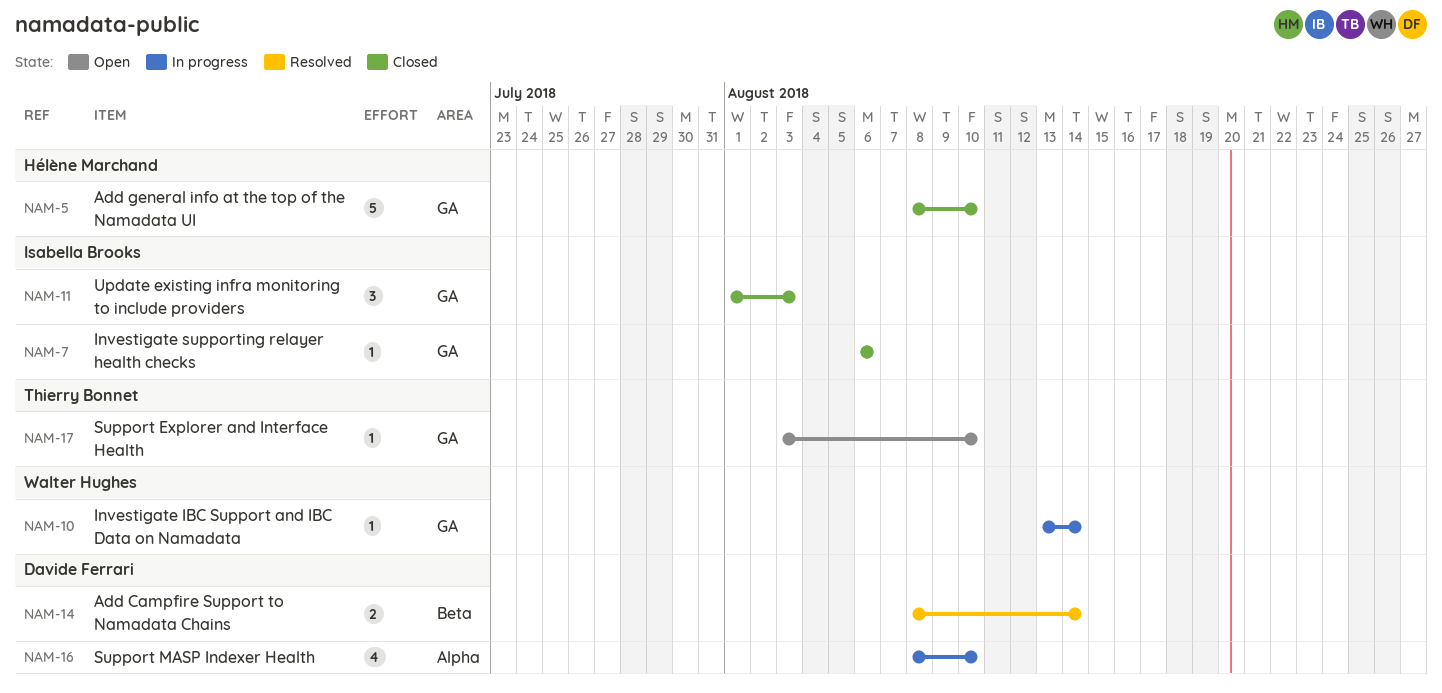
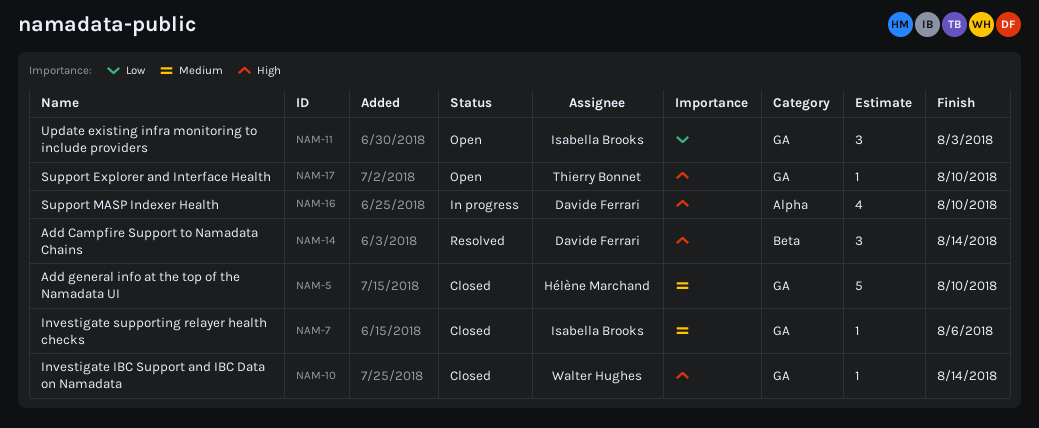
NAM-10, status: In progress -> Closed
NAM-11, status: Closed -> Open
NAM-14, estimate: 2 -> 3

